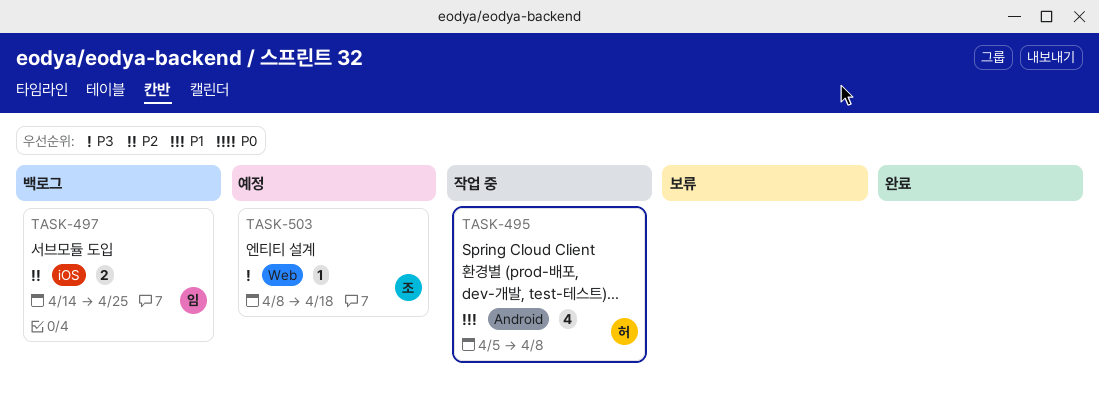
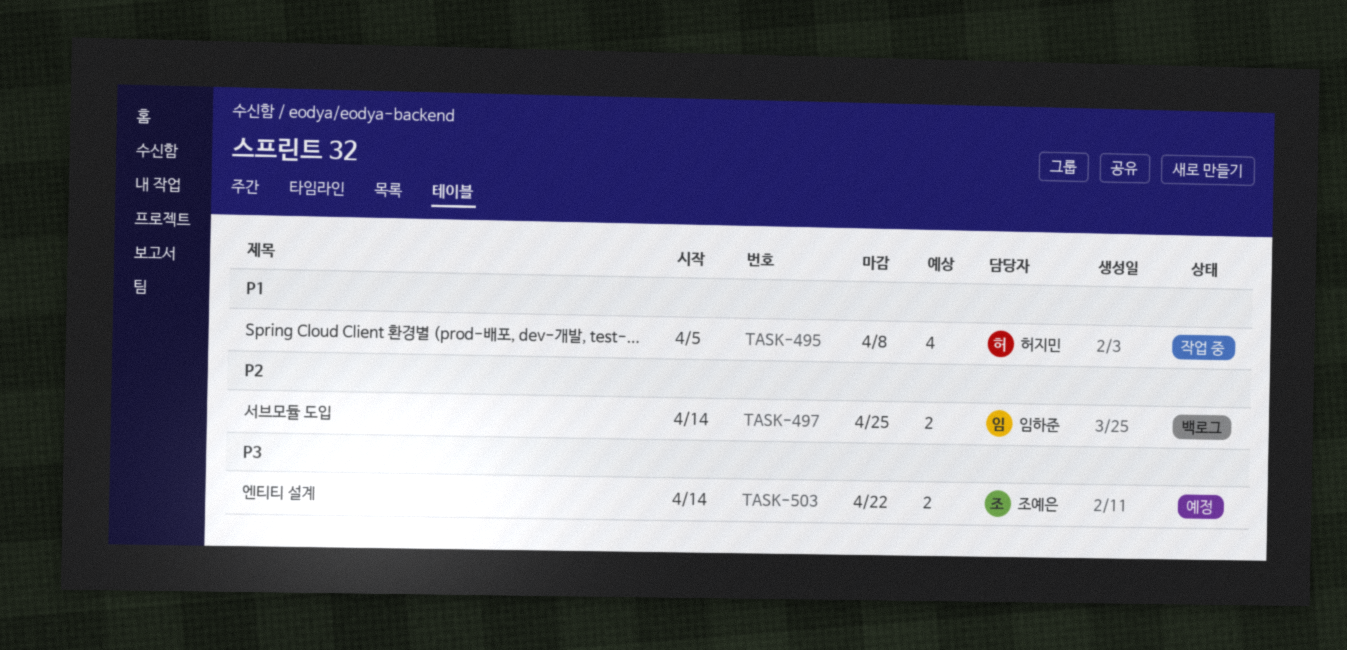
TASK-503, estimate: 1 -> 2
TASK-503, start: Apr 8 -> Apr 14
TASK-503, due: Apr 18 -> Apr 22

